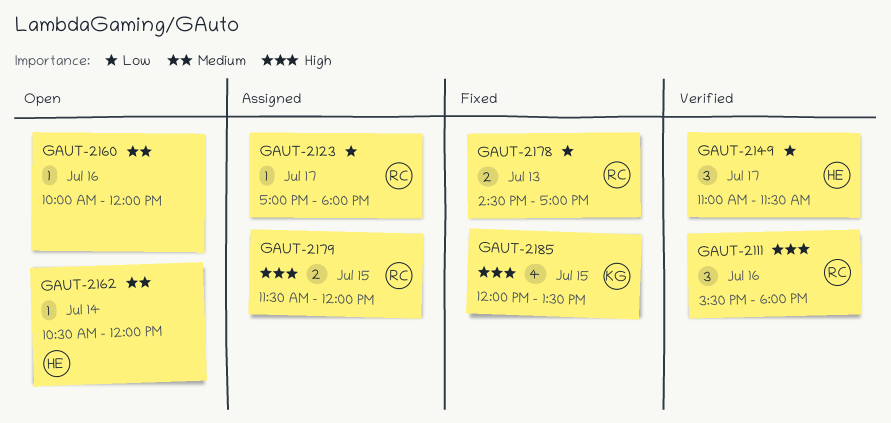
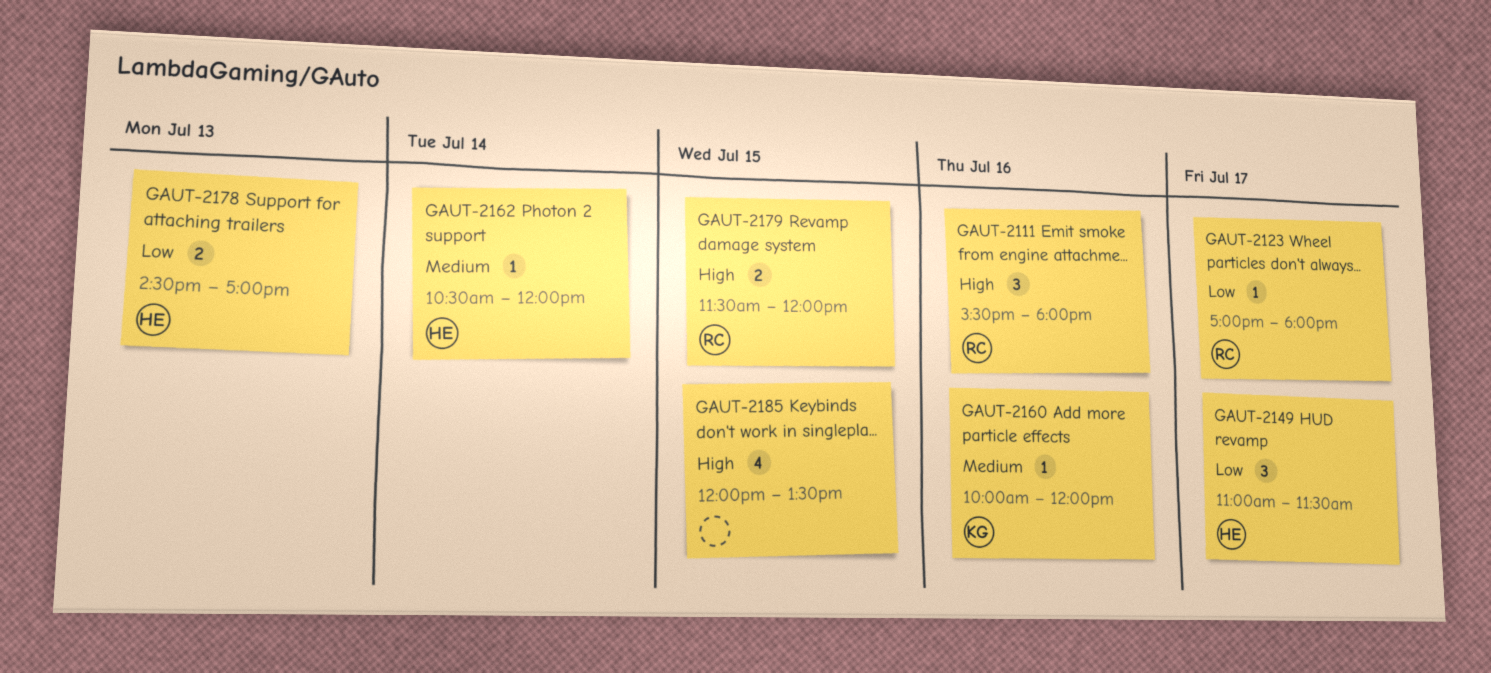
GAUT-2160, owner: none -> KG
GAUT-2178, owner: RC -> HE
GAUT-2185, owner: KG -> none

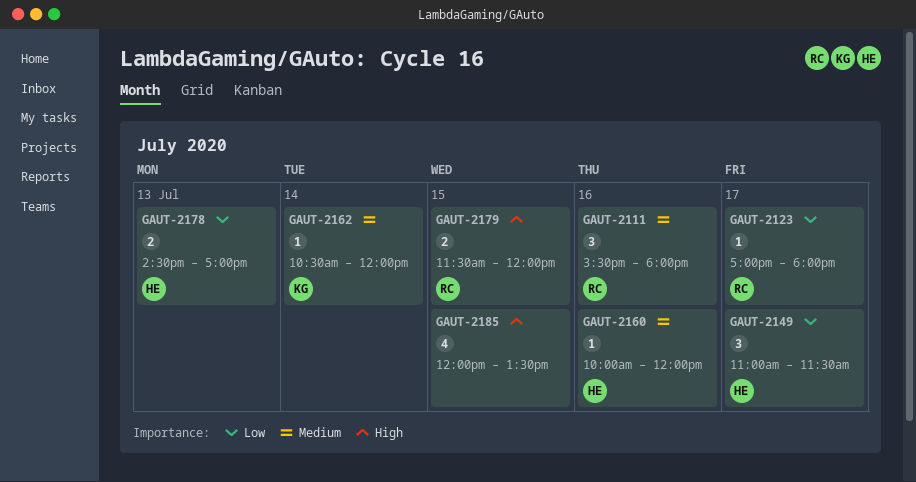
GAUT-2111, priority: High -> Medium
GAUT-2160, owner: KG -> HE
GAUT-2162, owner: HE -> KG

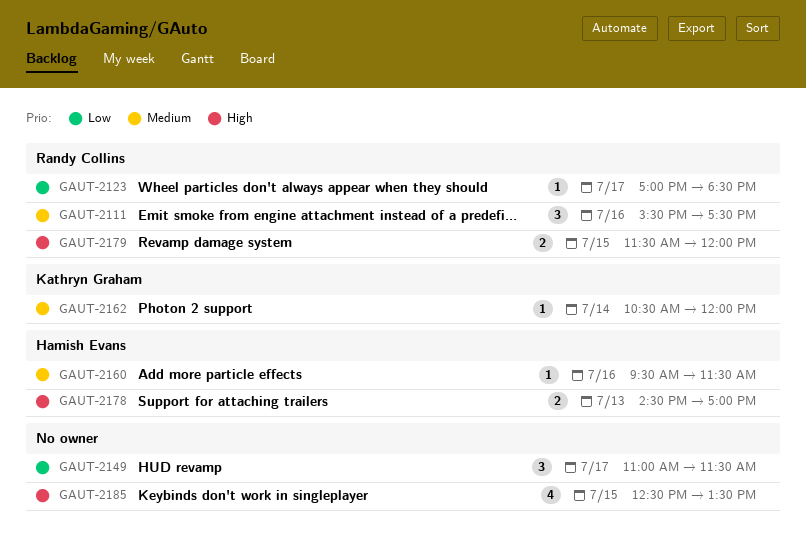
GAUT-2111, ends: 18:00 -> 17:30
GAUT-2123, ends: 18:00 -> 18:30
GAUT-2149, owner: Hamish Evans -> none
GAUT-2160, begins: 10:00 -> 09:30
GAUT-2160, ends: 12:00 -> 11:30
GAUT-2178, priority: Low -> High
GAUT-2185, begins: 12:00 -> 12:30

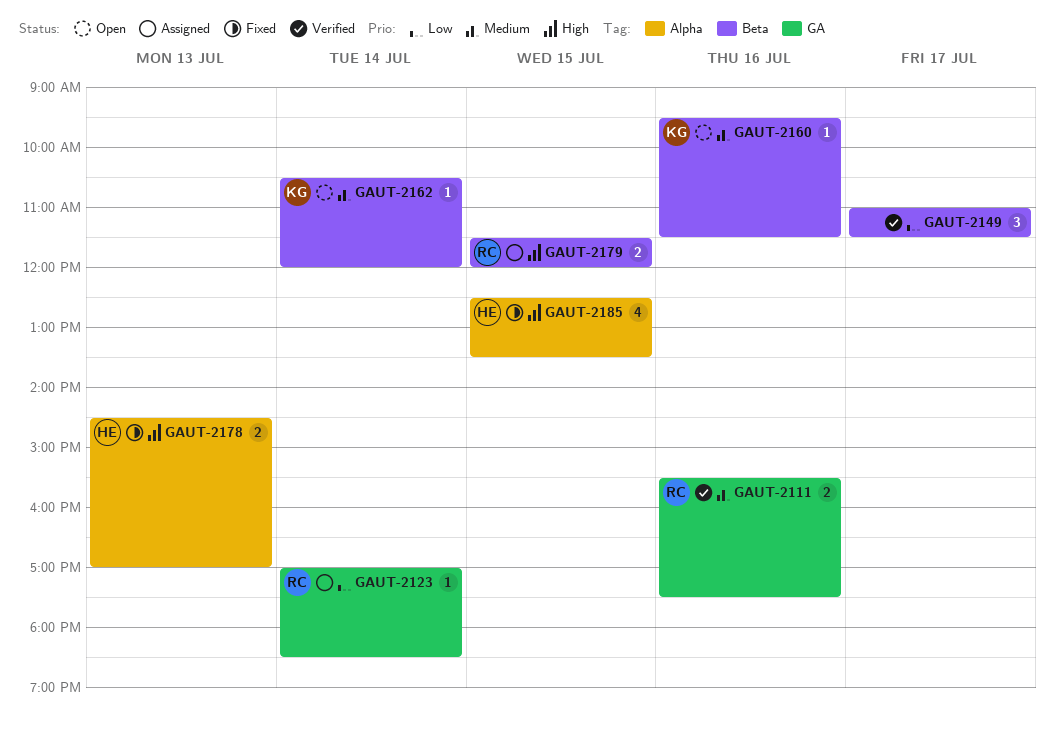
GAUT-2111, estimate: 3 -> 2
GAUT-2123, day: Jul 17 -> Jul 14
GAUT-2160, owner: Hamish Evans -> Kathryn Graham
GAUT-2185, owner: none -> Hamish Evans

